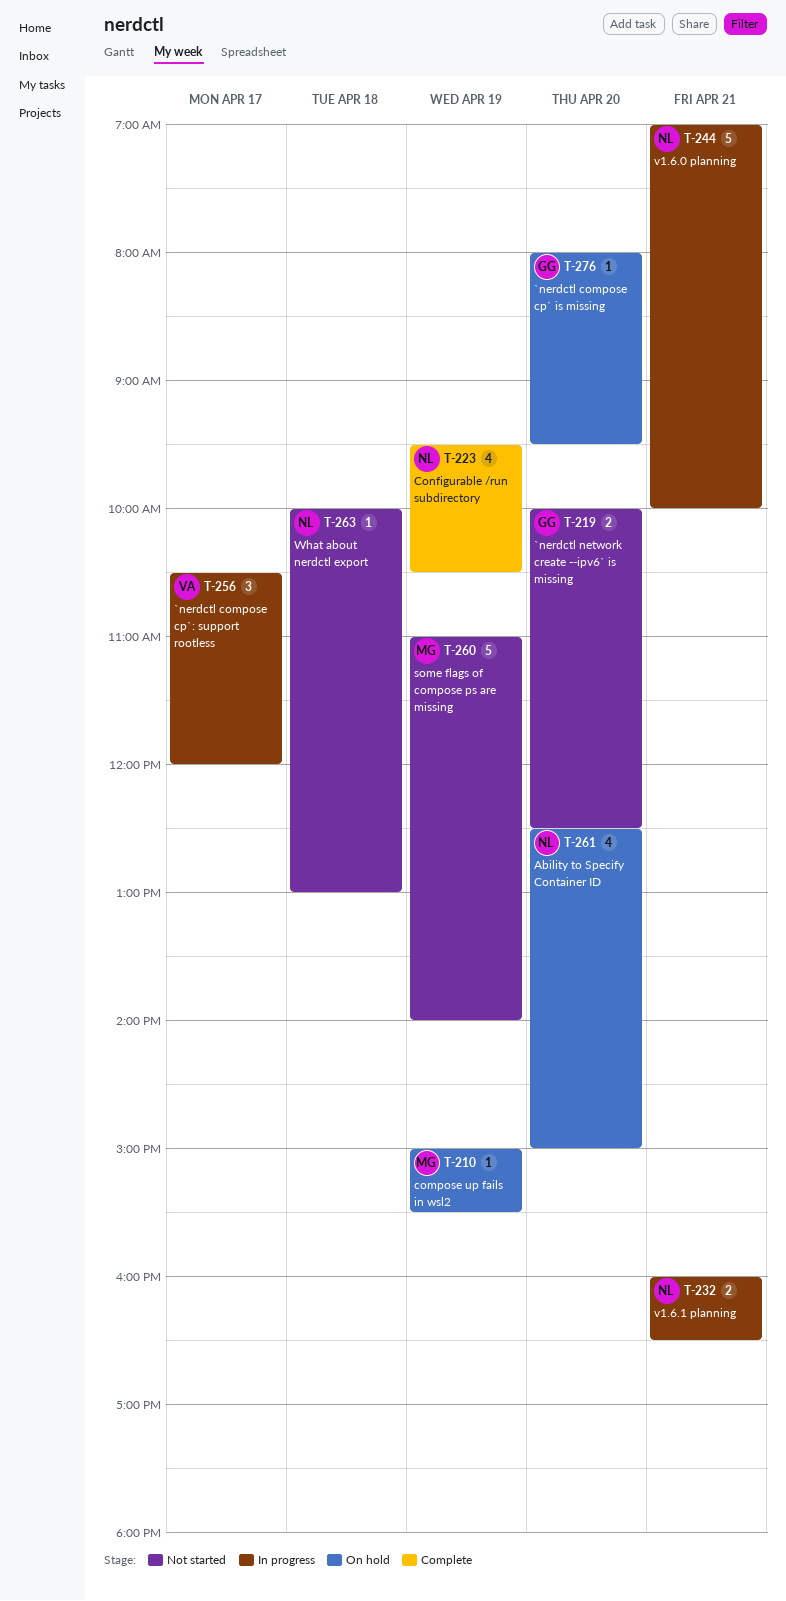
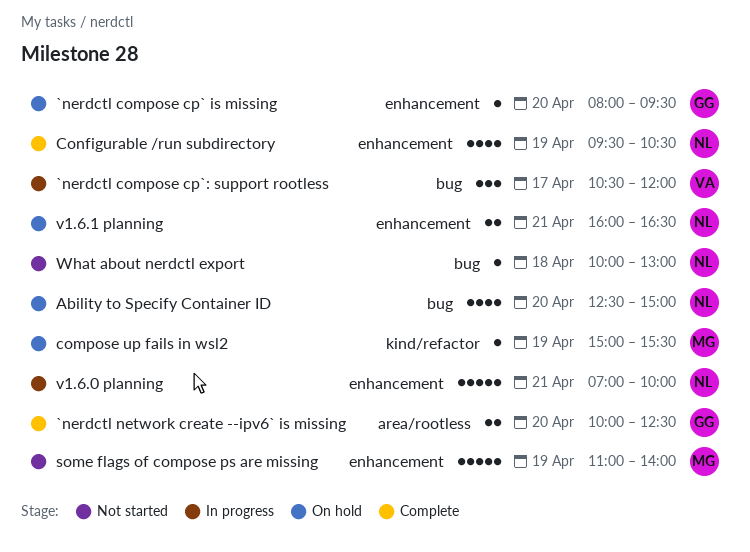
`nerdctl network create --ipv6` is missing, status: Not started -> Complete
v1.6.1 planning, status: In progress -> On hold

